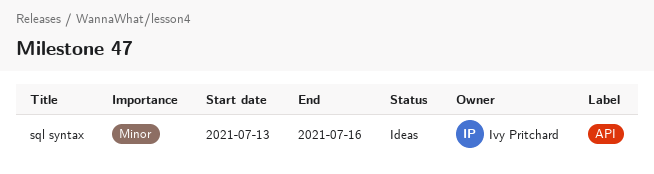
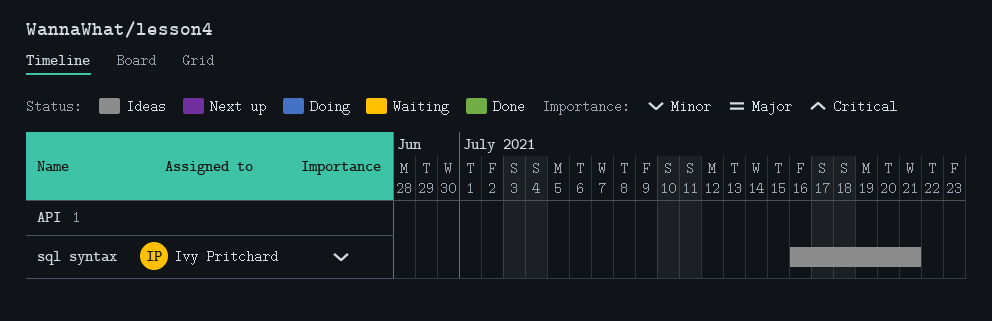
sql syntax, start: Jul 13 -> Jul 16
sql syntax, due: Jul 16 -> Jul 21

